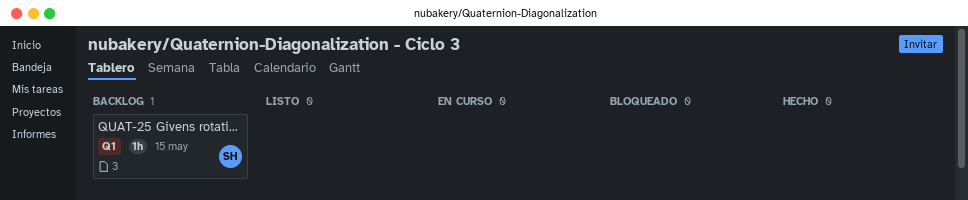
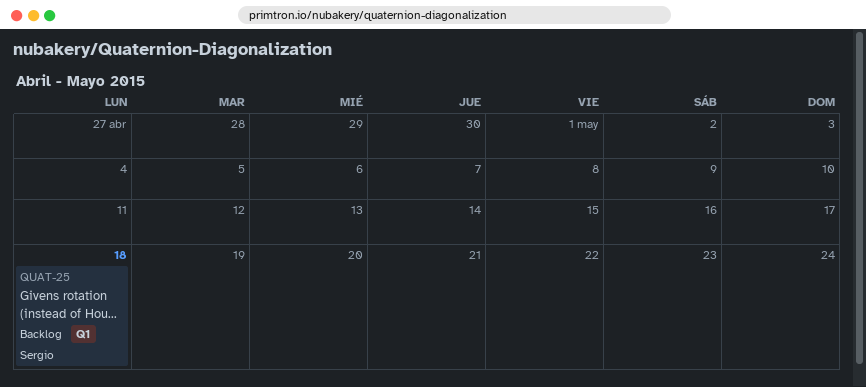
QUAT-25, due: May 15 -> May 18

